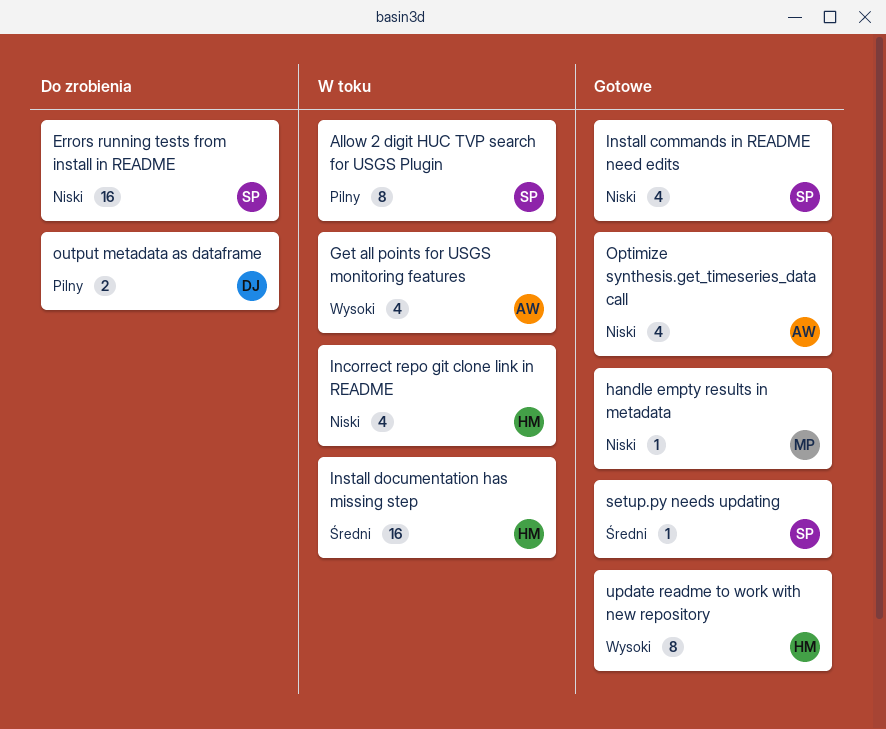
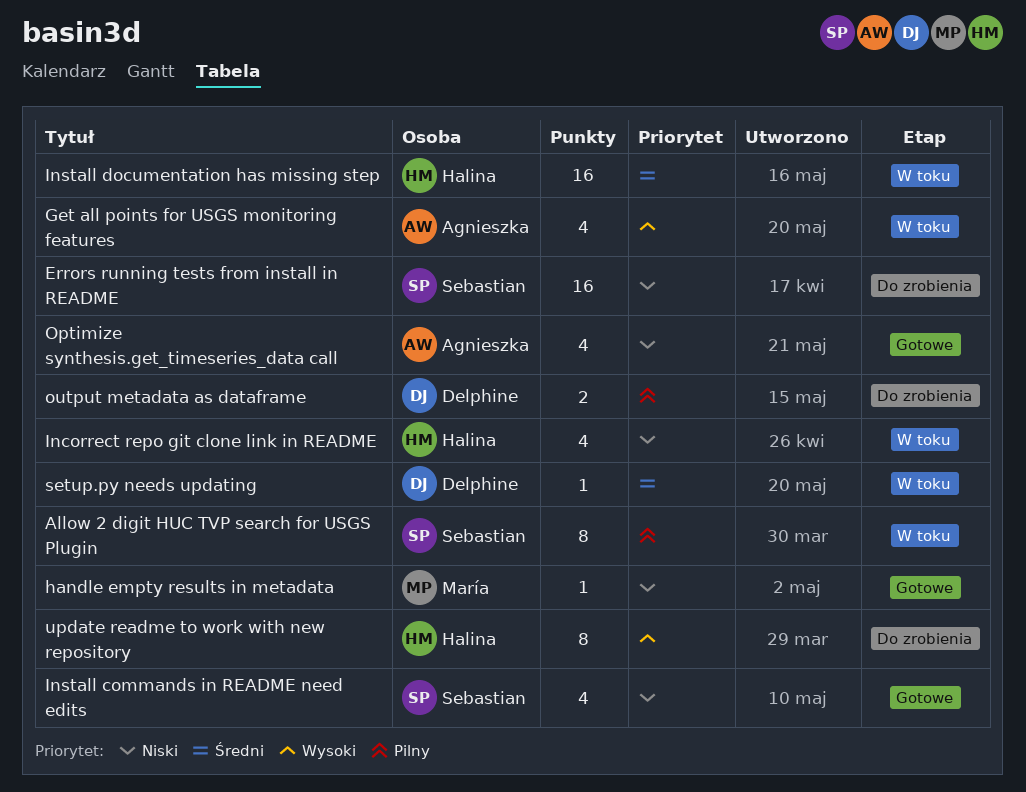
setup.py needs updating, status: Gotowe -> W toku
setup.py needs updating, owner: Sebastian -> Delphine
update readme to work with new repository, status: Gotowe -> Do zrobienia

